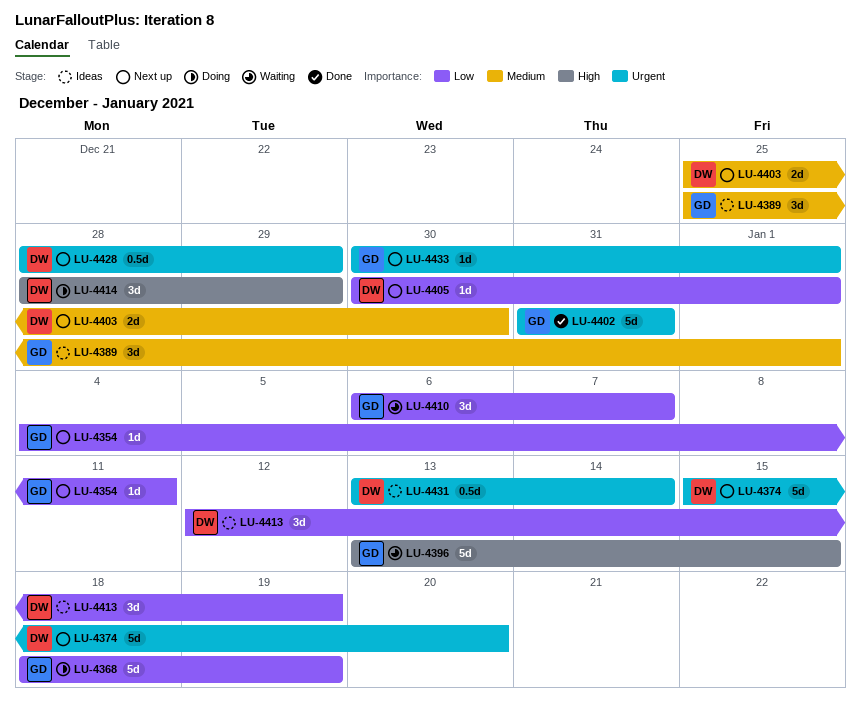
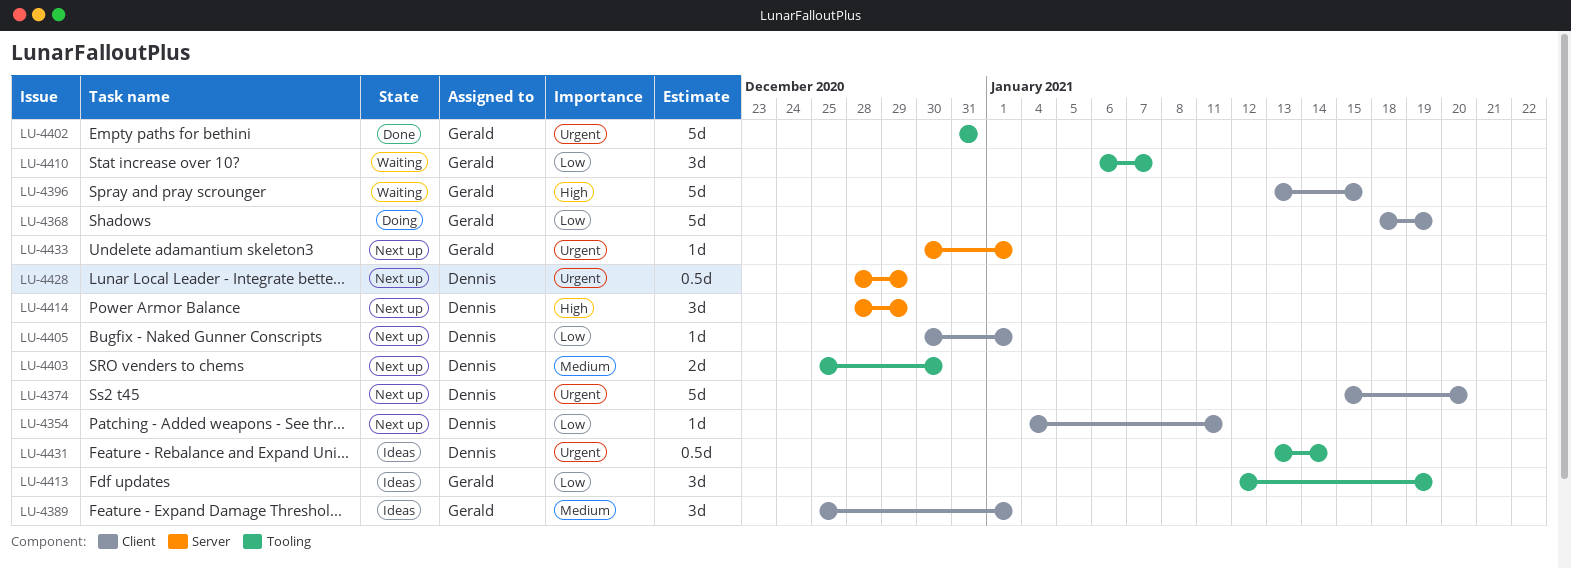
LU-4354, owner: Gerald -> Dennis
LU-4413, owner: Dennis -> Gerald
LU-4414, status: Doing -> Next up

